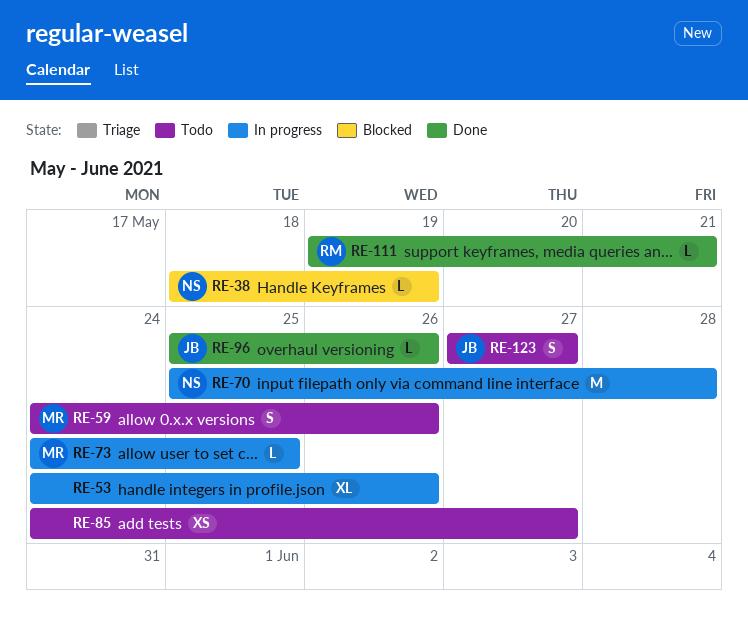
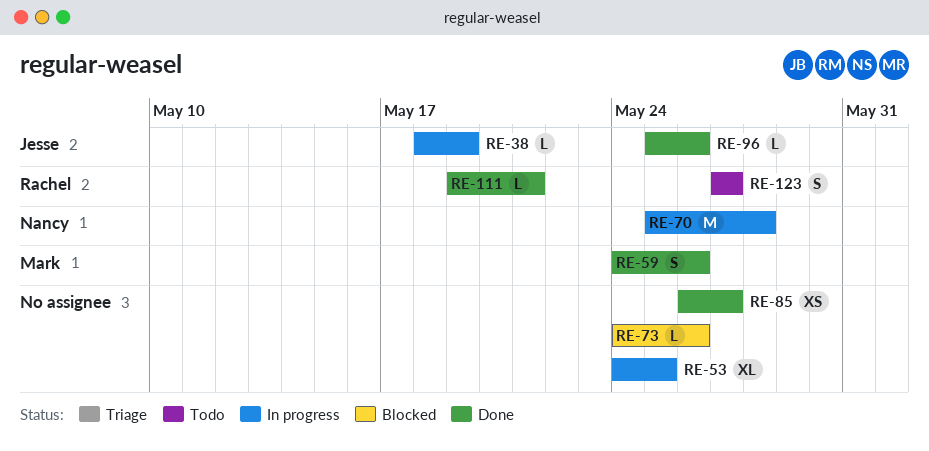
RE-38, status: Blocked -> In progress
RE-38, owner: Nancy -> Jesse
RE-53, due: May 26 -> May 25
RE-59, status: Todo -> Done
RE-73, status: In progress -> Blocked
RE-73, owner: Mark -> none
RE-73, due: May 25 -> May 26
RE-85, status: Todo -> Done
RE-85, start: May 24 -> May 26
RE-123, owner: Jesse -> Rachel

